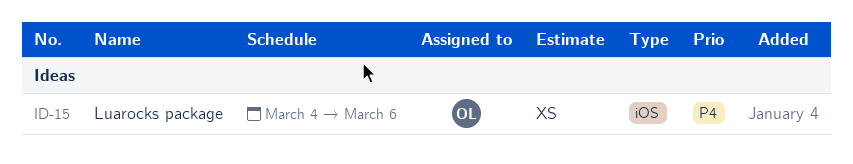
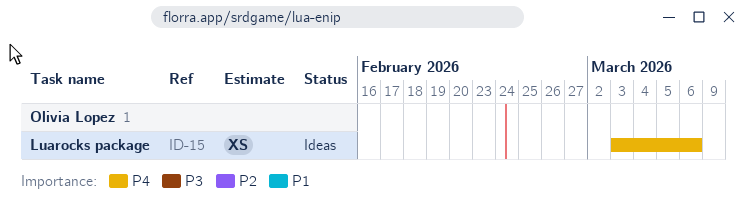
ID-15, start: Mar 4 -> Mar 3

